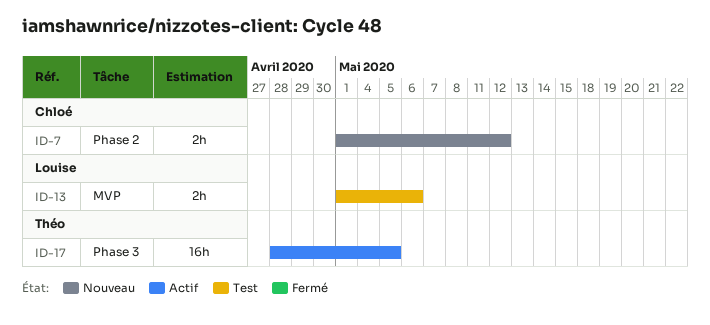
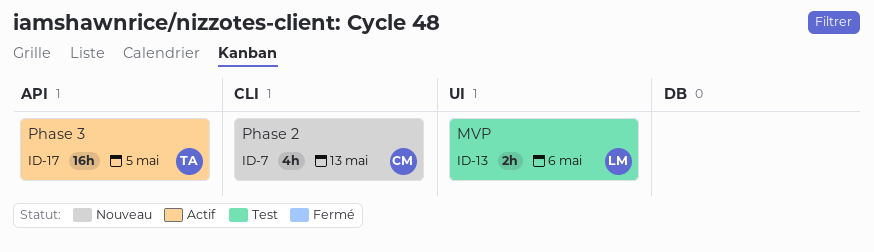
ID-7, estimate: 2h -> 4h
ID-7, due: May 12 -> May 13

